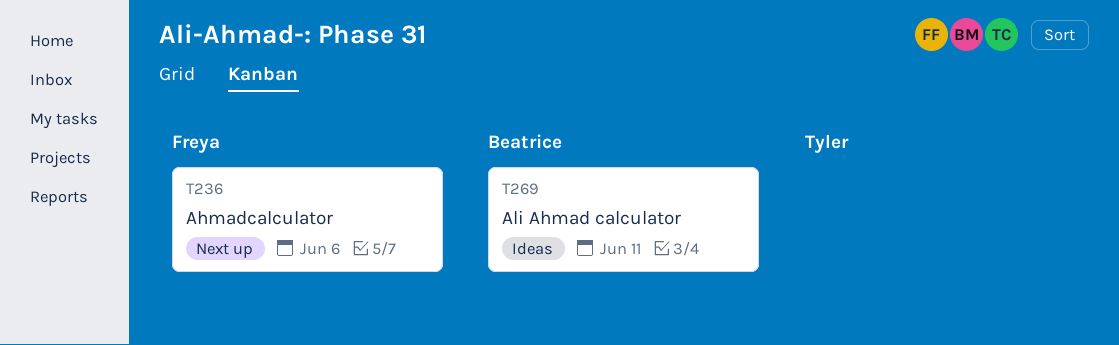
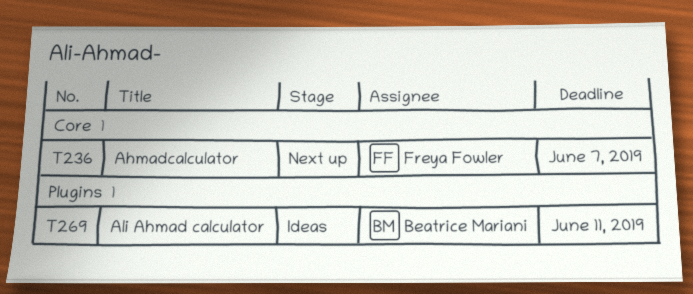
T236, due: Jun 6 -> Jun 7

